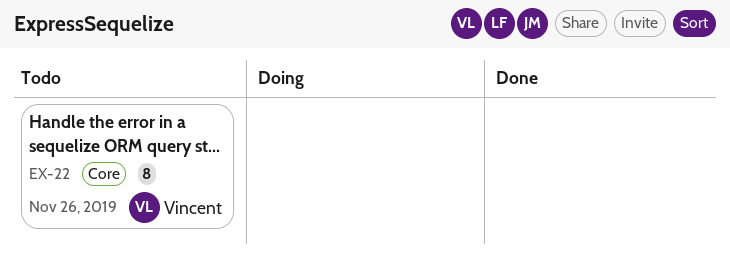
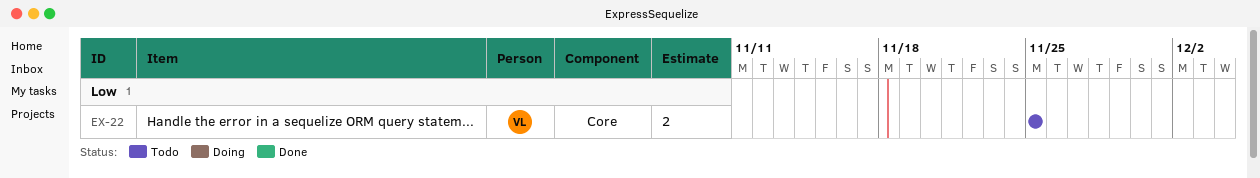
EX-22, estimate: 8 -> 2
EX-22, due: Nov 26 -> Nov 25

